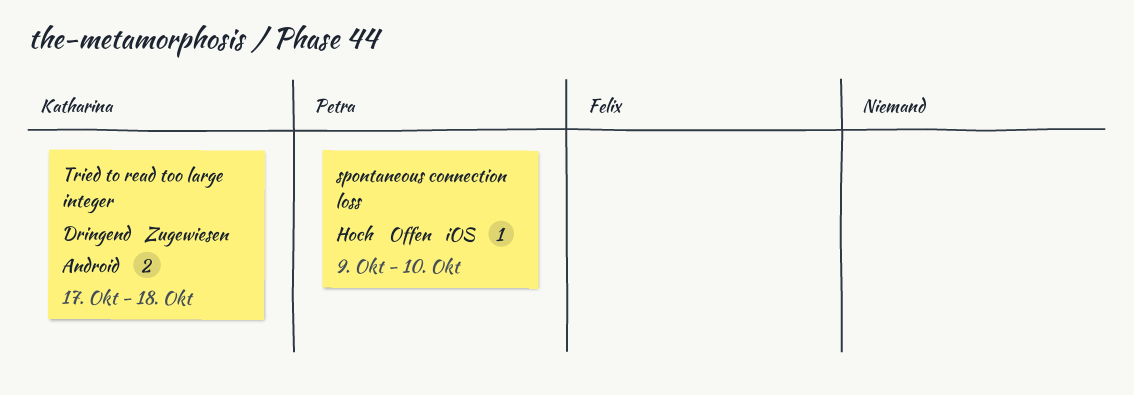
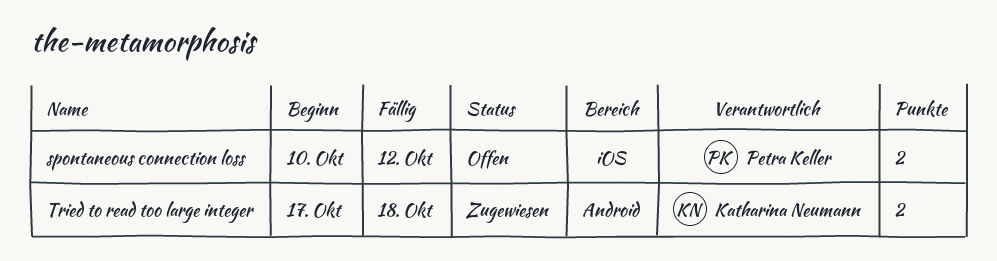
spontaneous connection loss, estimate: 1 -> 2
spontaneous connection loss, start: Oct 9 -> Oct 10
spontaneous connection loss, due: Oct 10 -> Oct 12

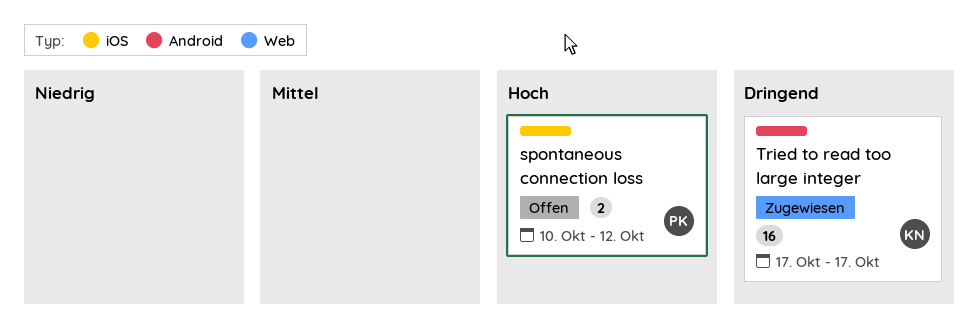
Tried to read too large integer, estimate: 2 -> 16
Tried to read too large integer, due: Oct 18 -> Oct 17

